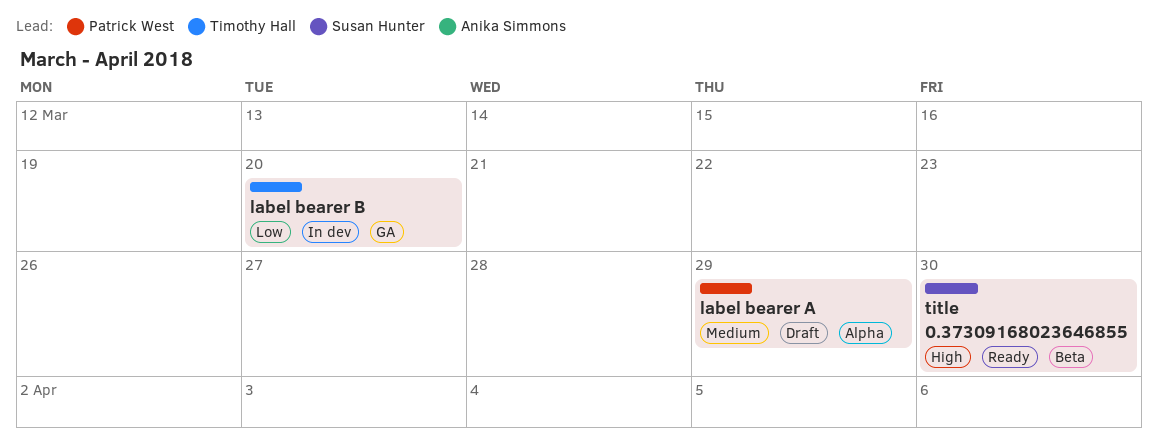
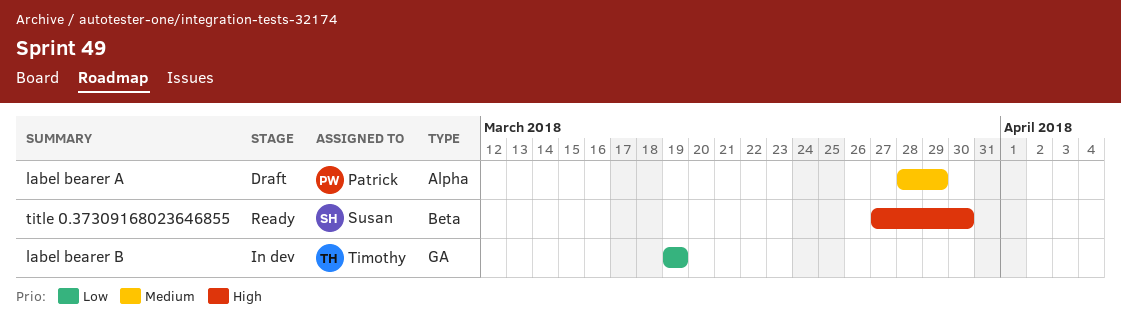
label bearer B, due: Mar 20 -> Mar 19

